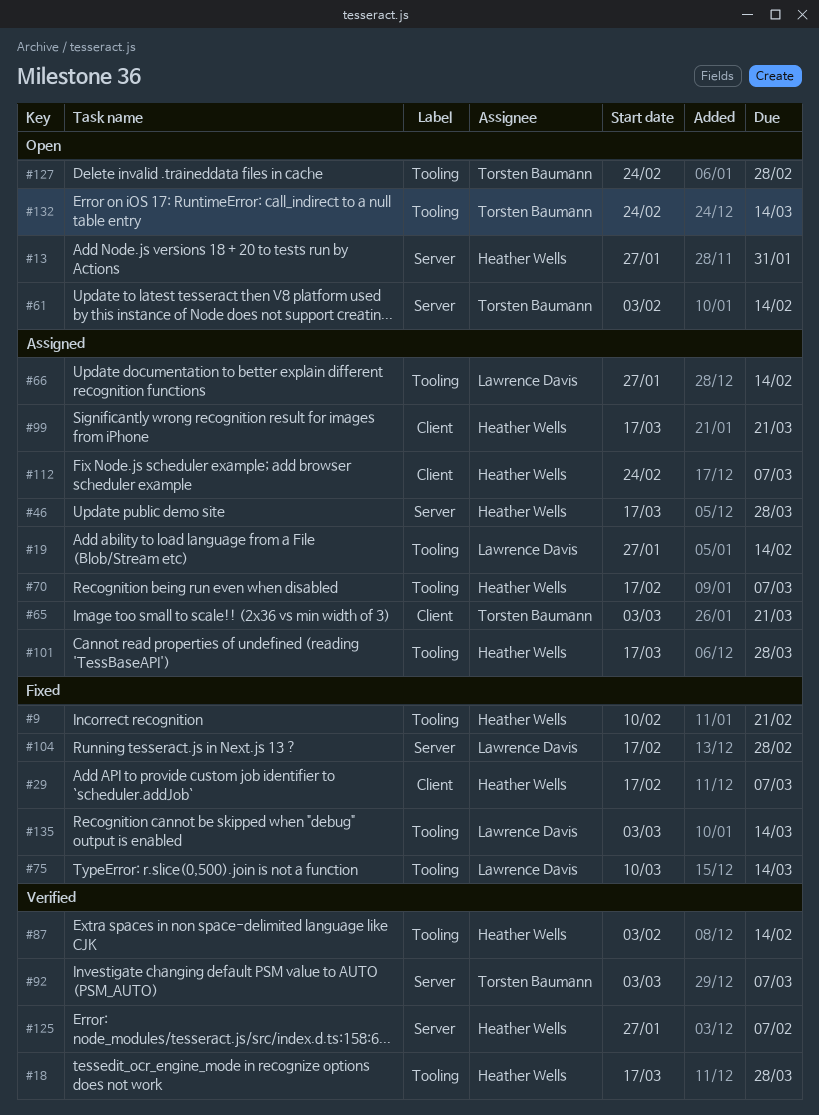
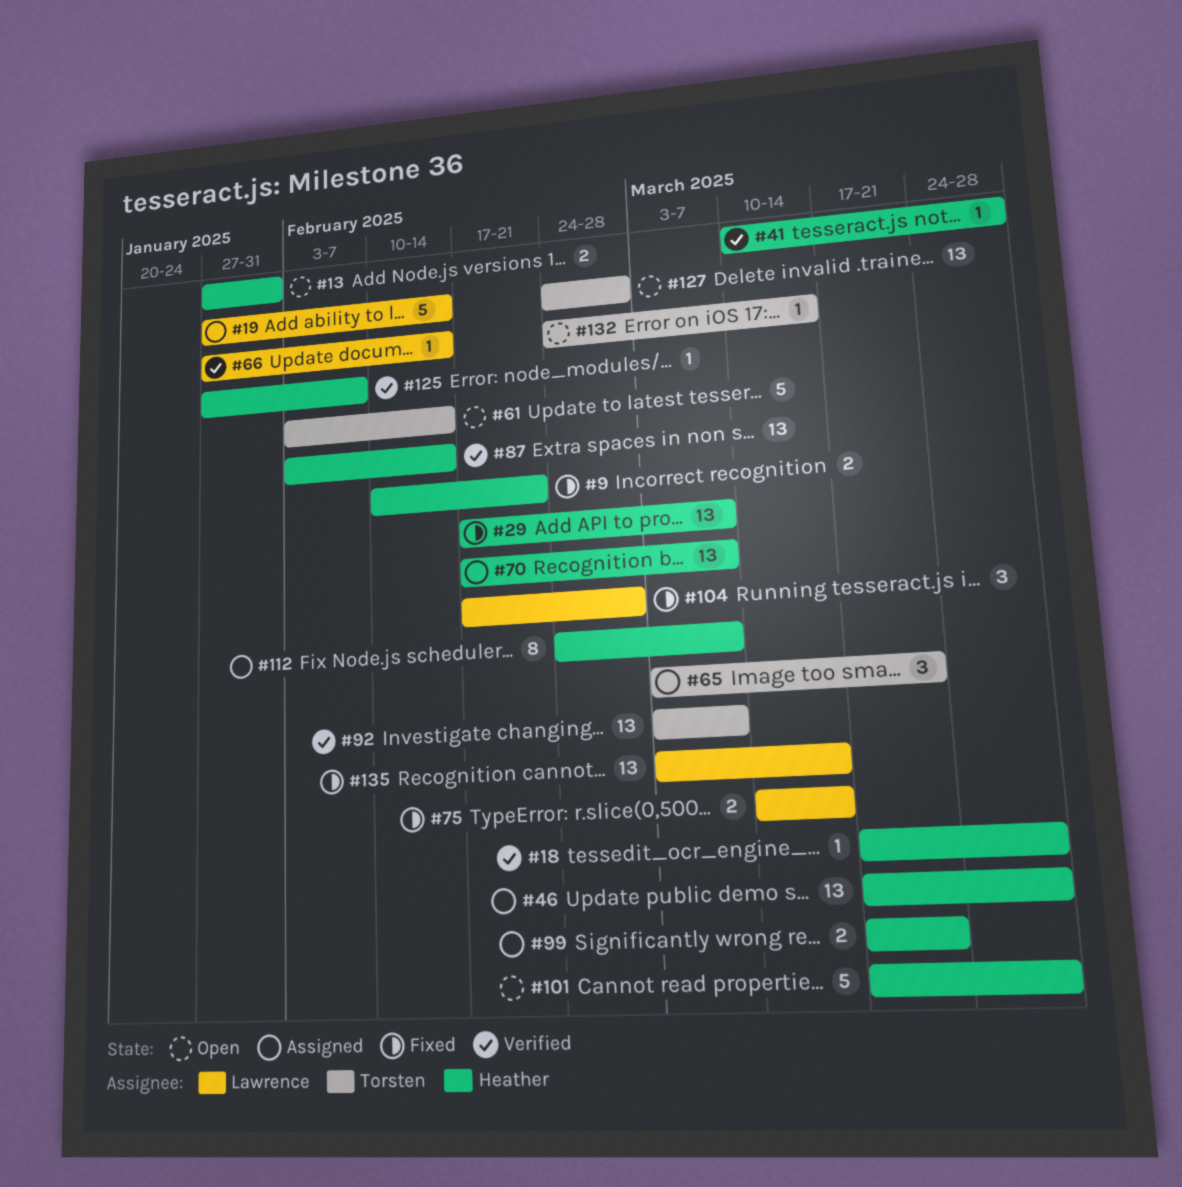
#41: none -> present
#66, status: Assigned -> Verified
#101, status: Assigned -> Open

